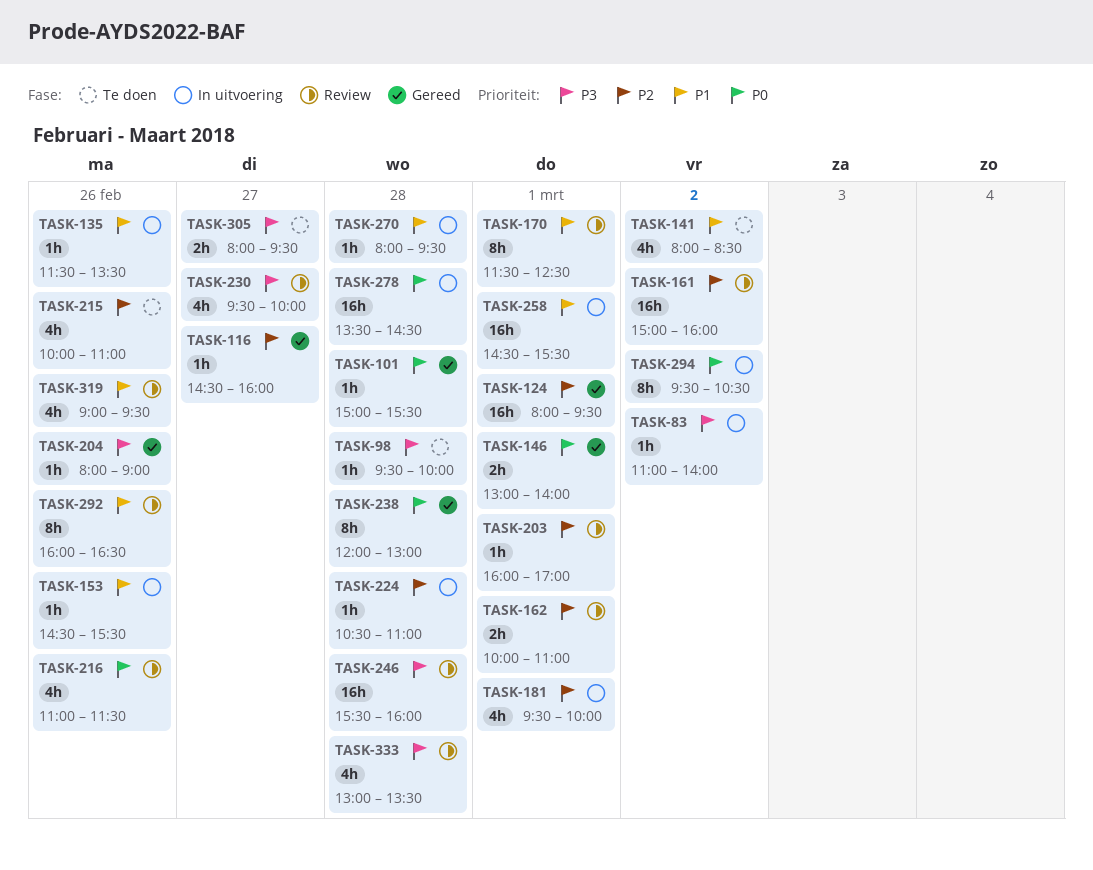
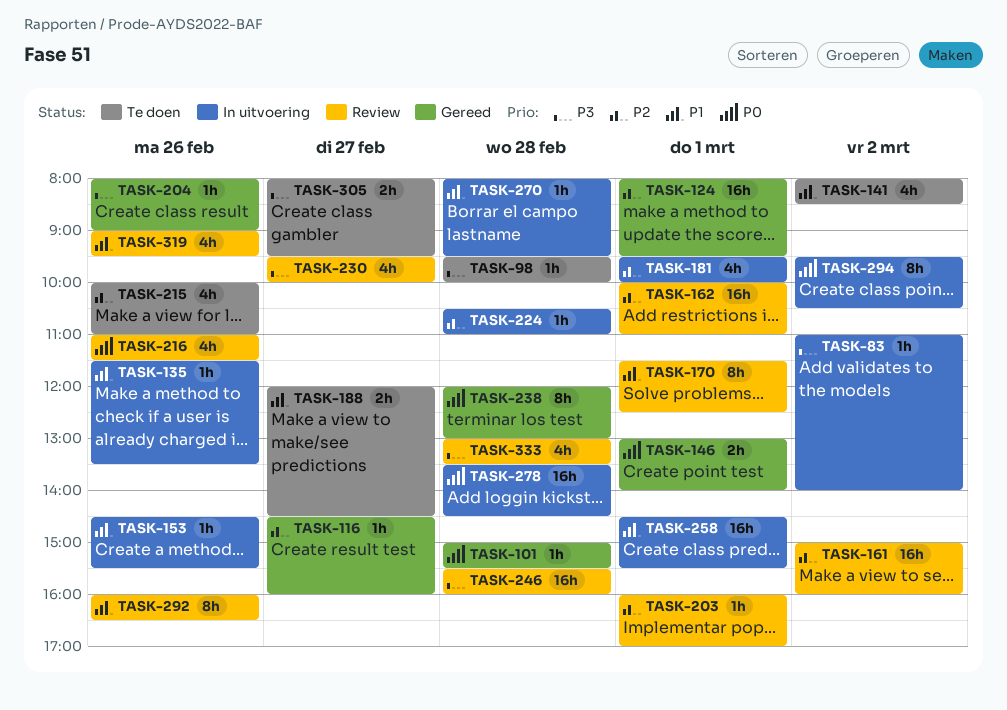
TASK-162, estimate: 2h -> 16h
TASK-188: none -> present

